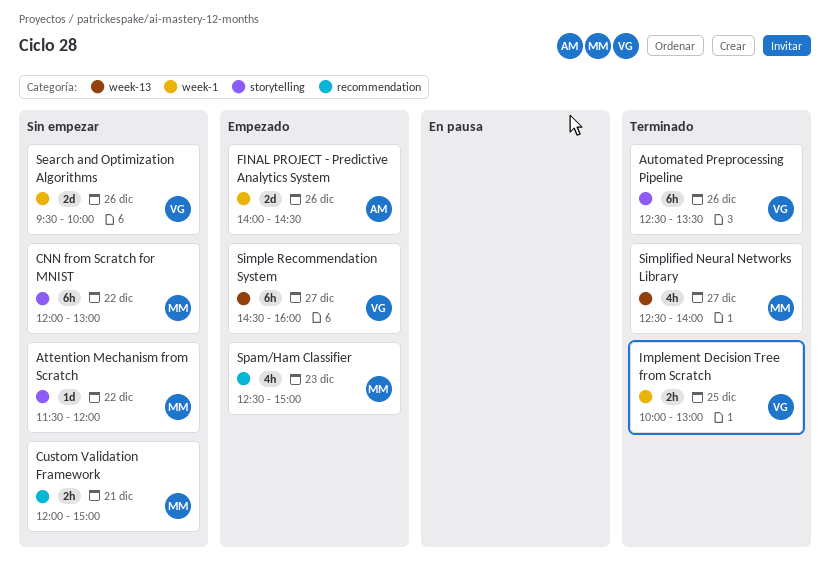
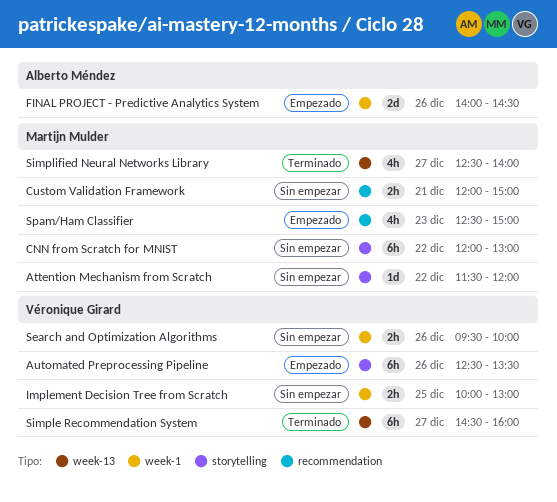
Automated Preprocessing Pipeline, status: Terminado -> Empezado
Implement Decision Tree from Scratch, status: Terminado -> Sin empezar
Search and Optimization Algorithms, estimate: 2d -> 2h
Simple Recommendation System, status: Empezado -> Terminado

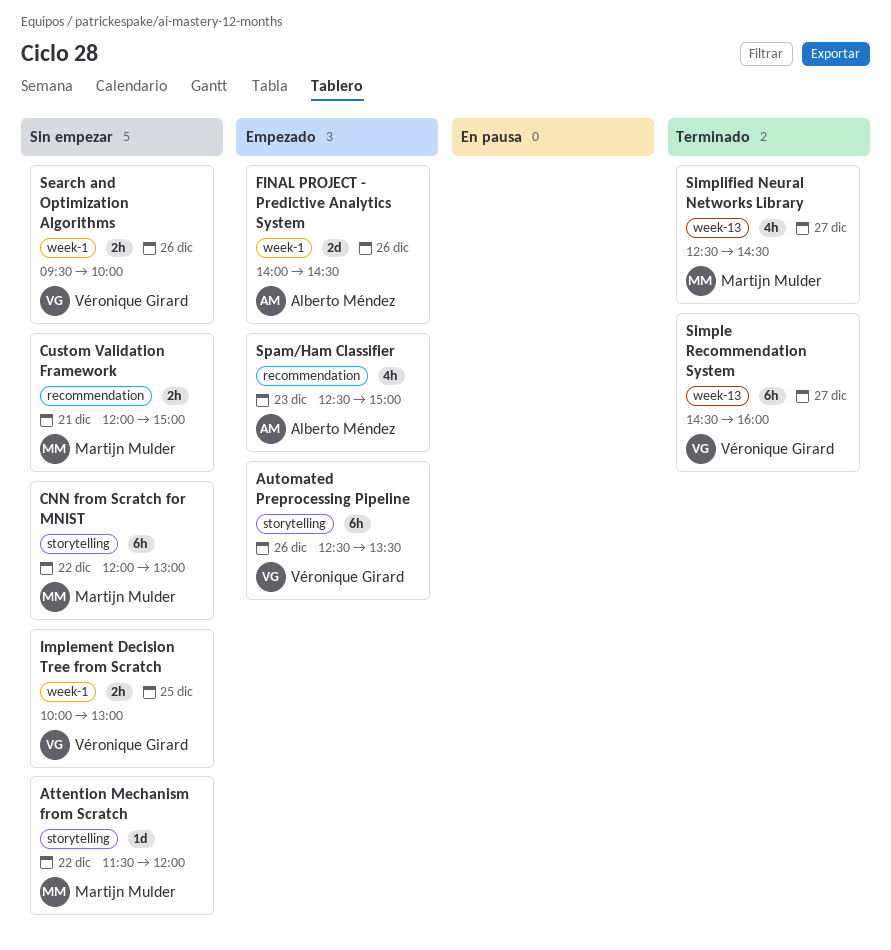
Simplified Neural Networks Library, ends: 14:00 -> 14:30
Spam/Ham Classifier, owner: Martijn Mulder -> Alberto Méndez

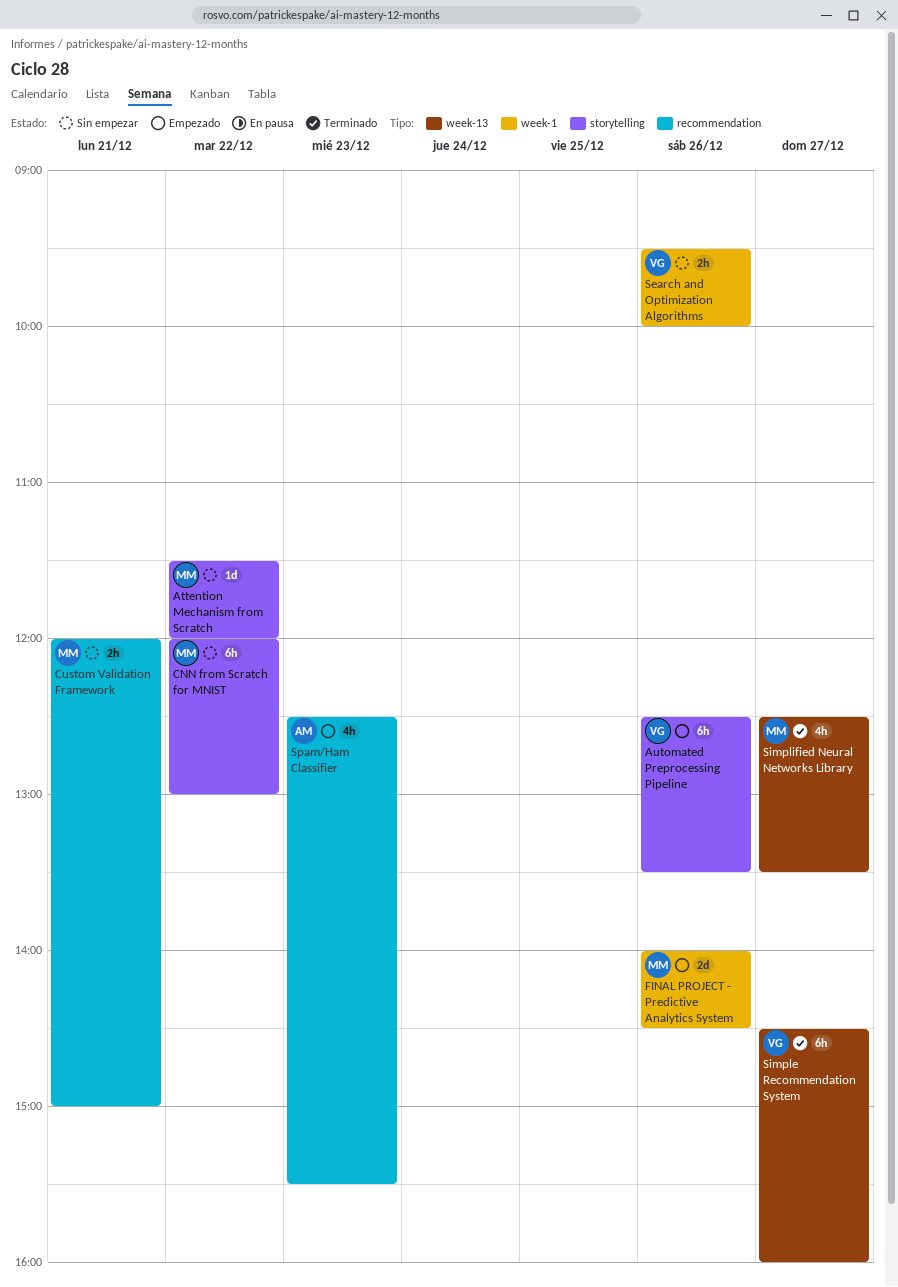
FINAL PROJECT - Predictive Analytics System, owner: Alberto Méndez -> Martijn Mulder
Implement Decision Tree from Scratch: present -> none
Simplified Neural Networks Library, ends: 14:30 -> 13:30
Spam/Ham Classifier, ends: 15:00 -> 15:30

